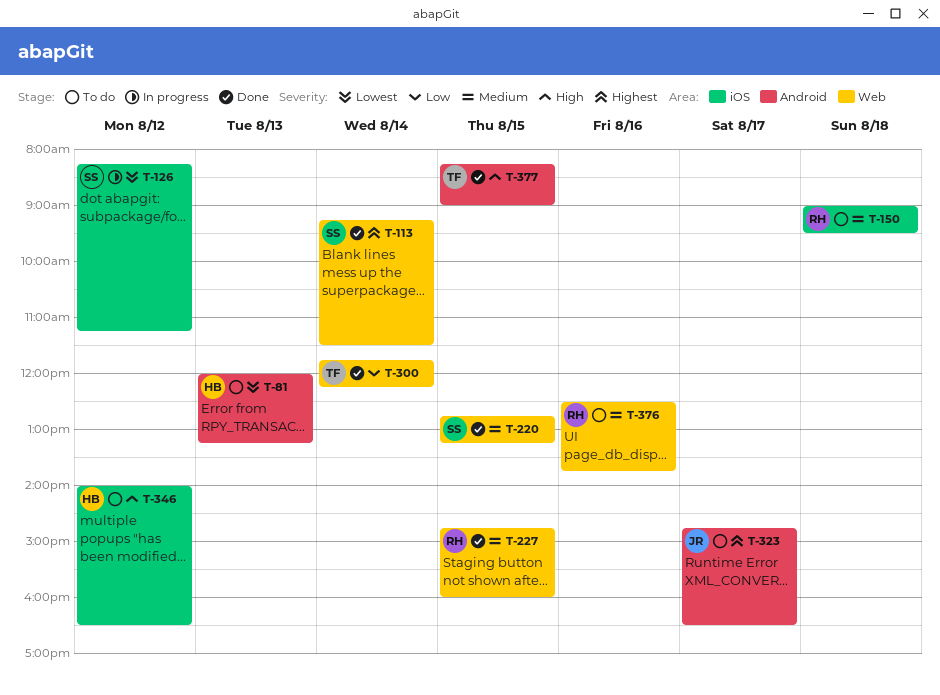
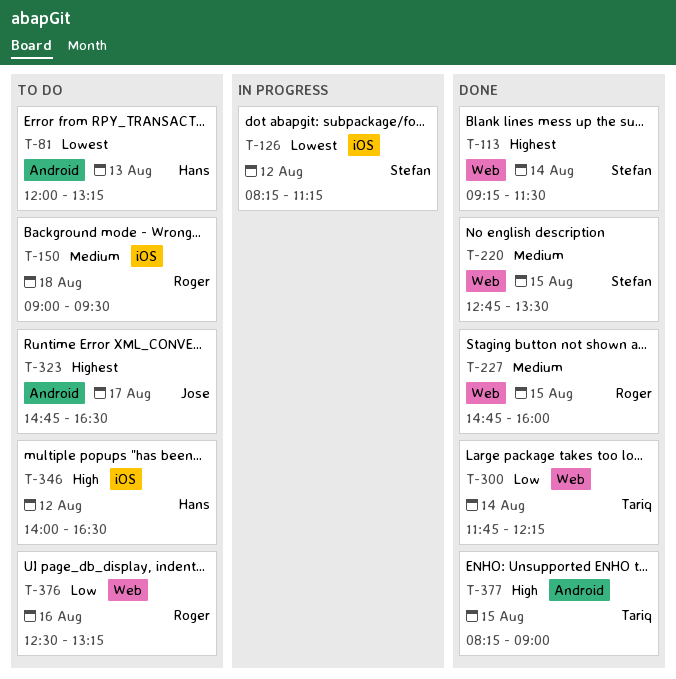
T-220, ends: 13:15 -> 13:30
T-376, priority: Medium -> Low
T-376, ends: 13:45 -> 13:15

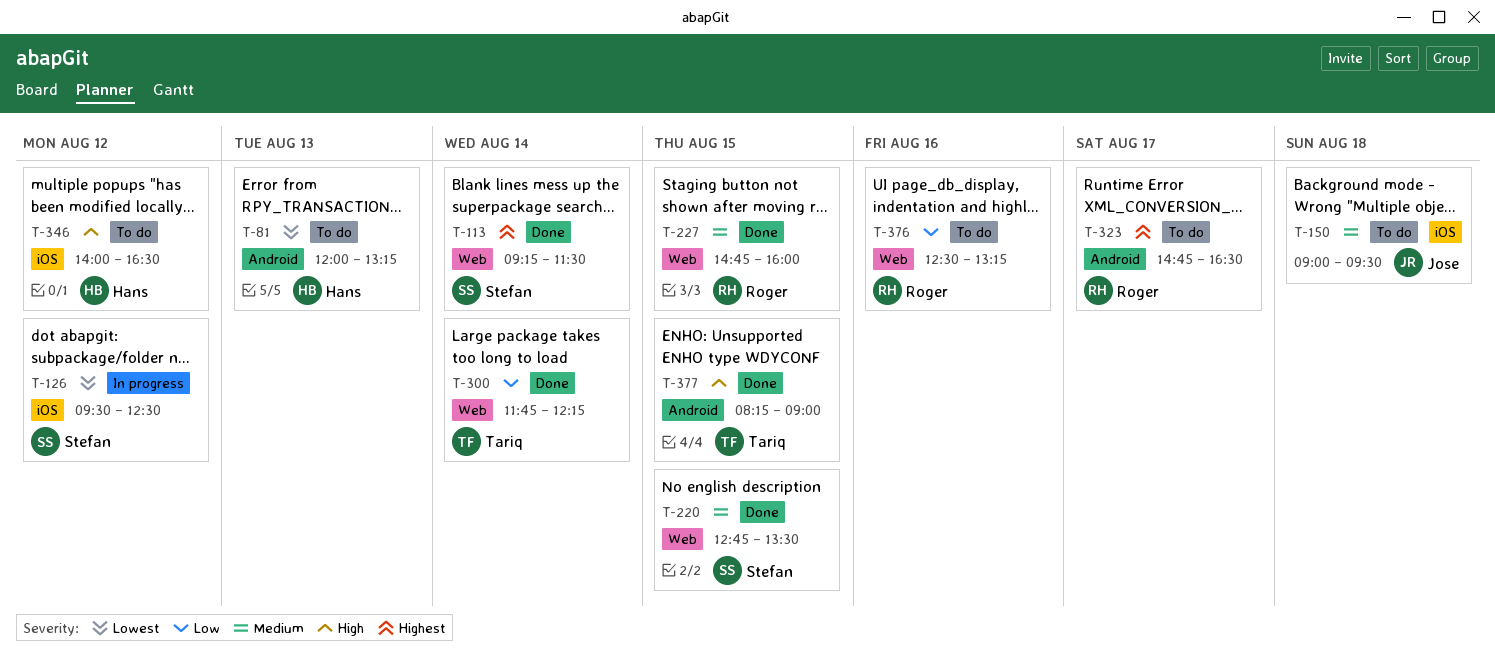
T-126, begins: 08:15 -> 09:30
T-126, ends: 11:15 -> 12:30
T-150, owner: Roger -> Jose
T-323, owner: Jose -> Roger

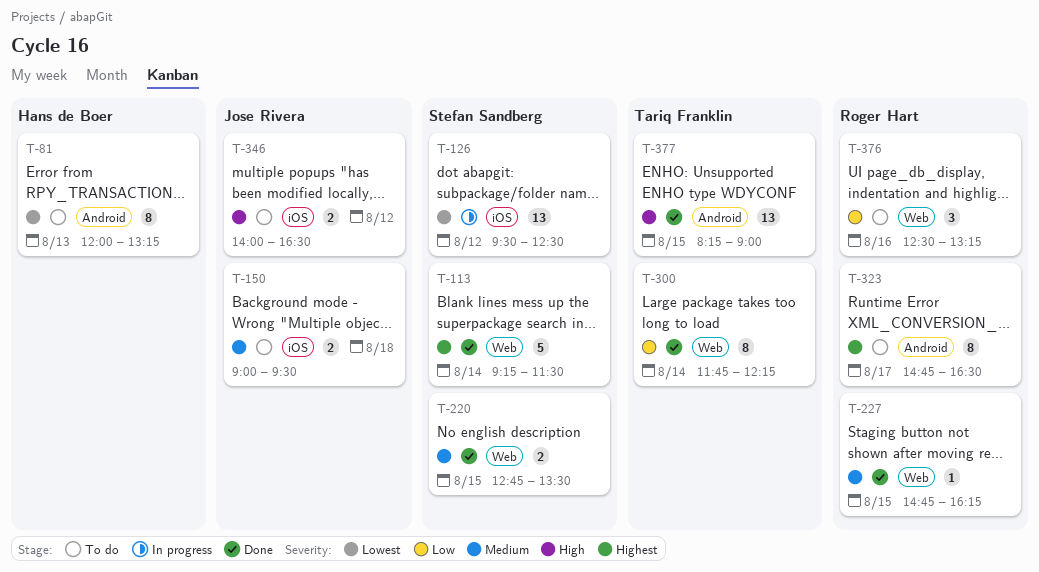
T-227, ends: 16:00 -> 16:15
T-346, owner: Hans de Boer -> Jose Rivera

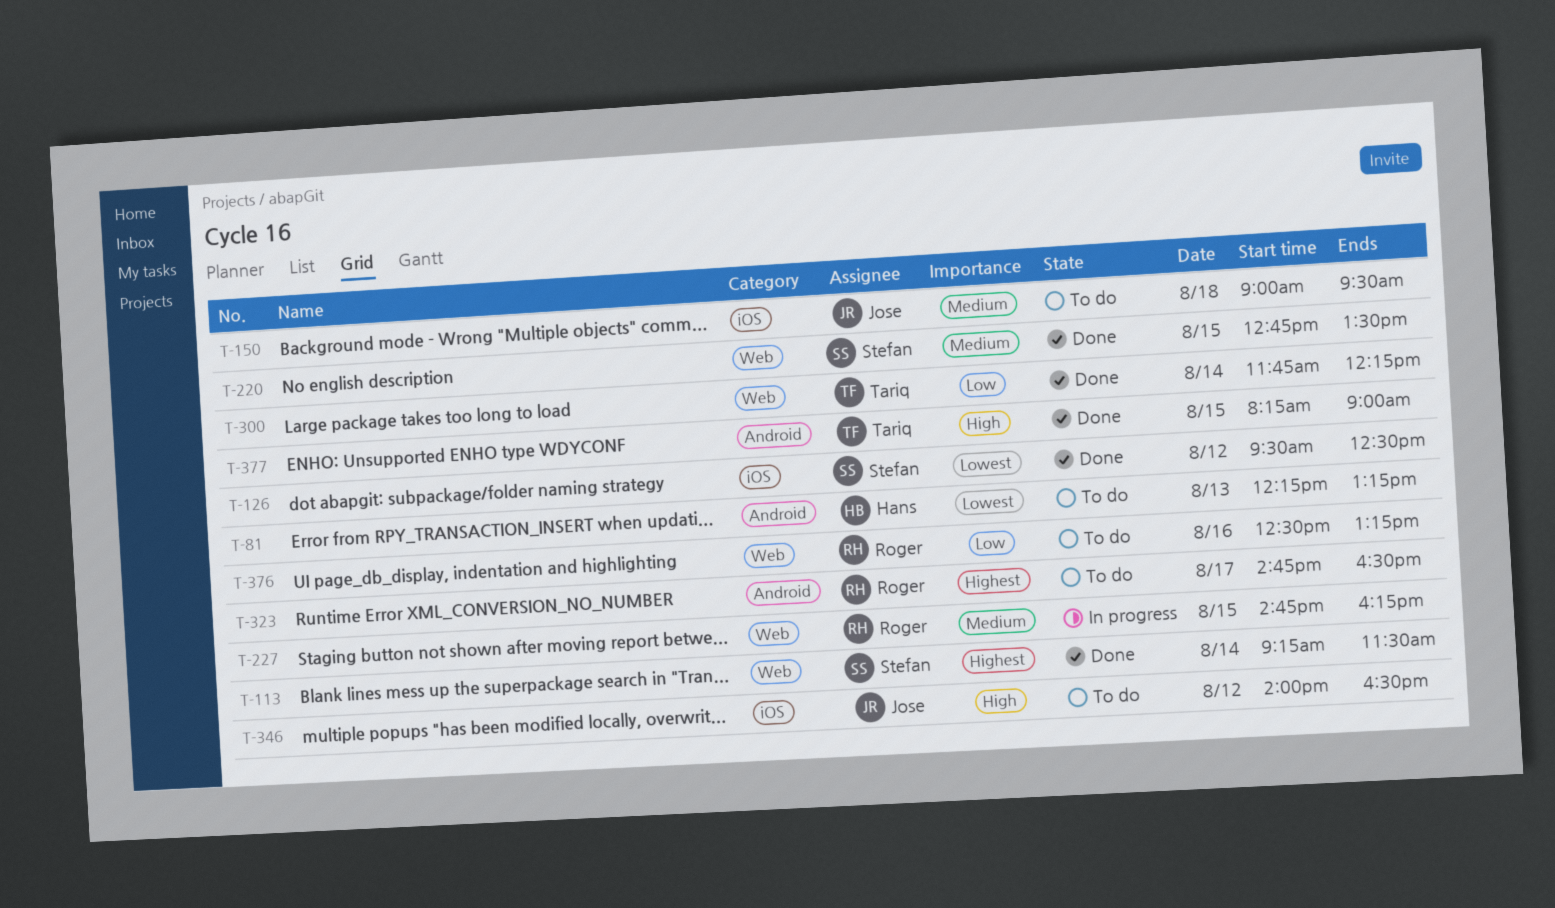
T-81, begins: 12:00 -> 12:15
T-126, status: In progress -> Done
T-227, status: Done -> In progress

